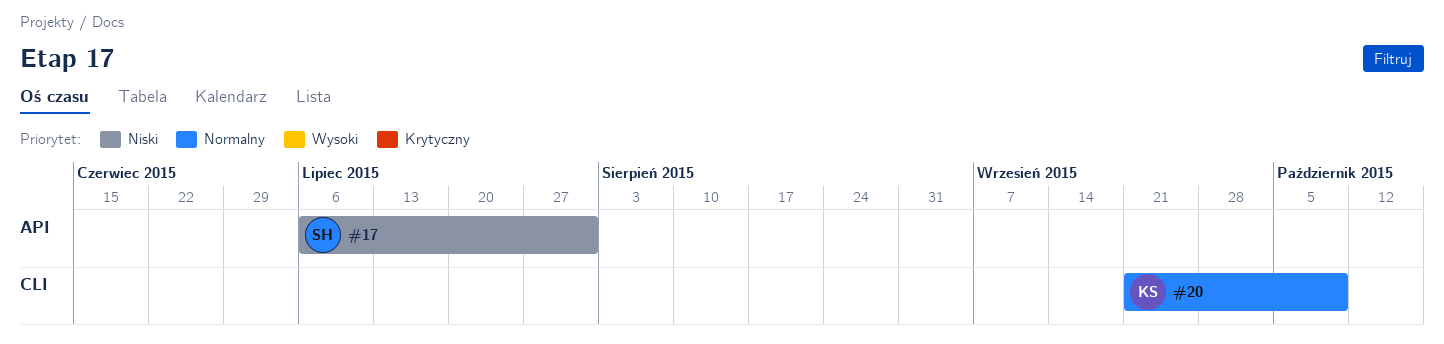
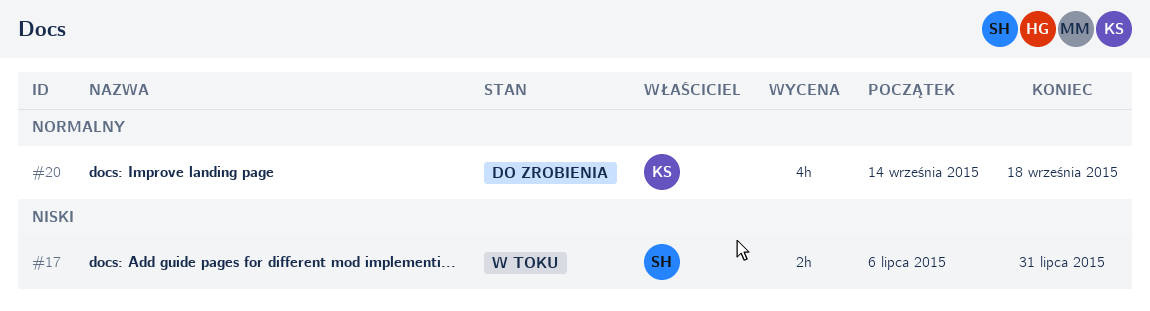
#20, start: Sep 21 -> Sep 14
#20, due: Oct 9 -> Sep 18

